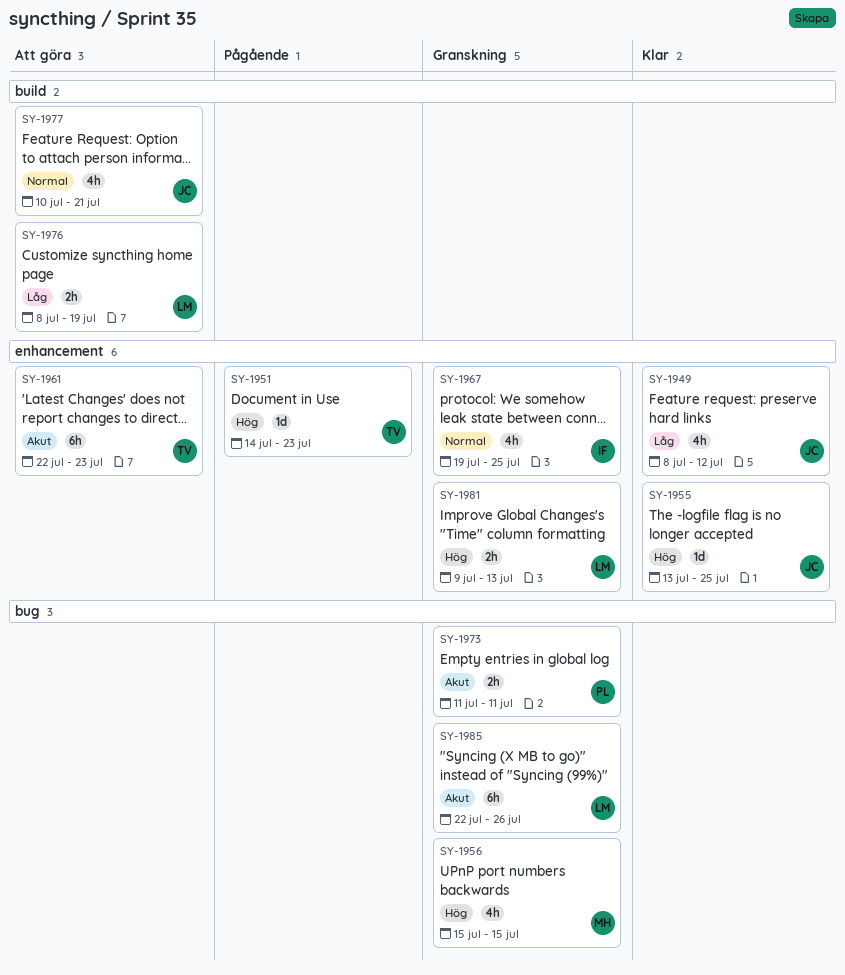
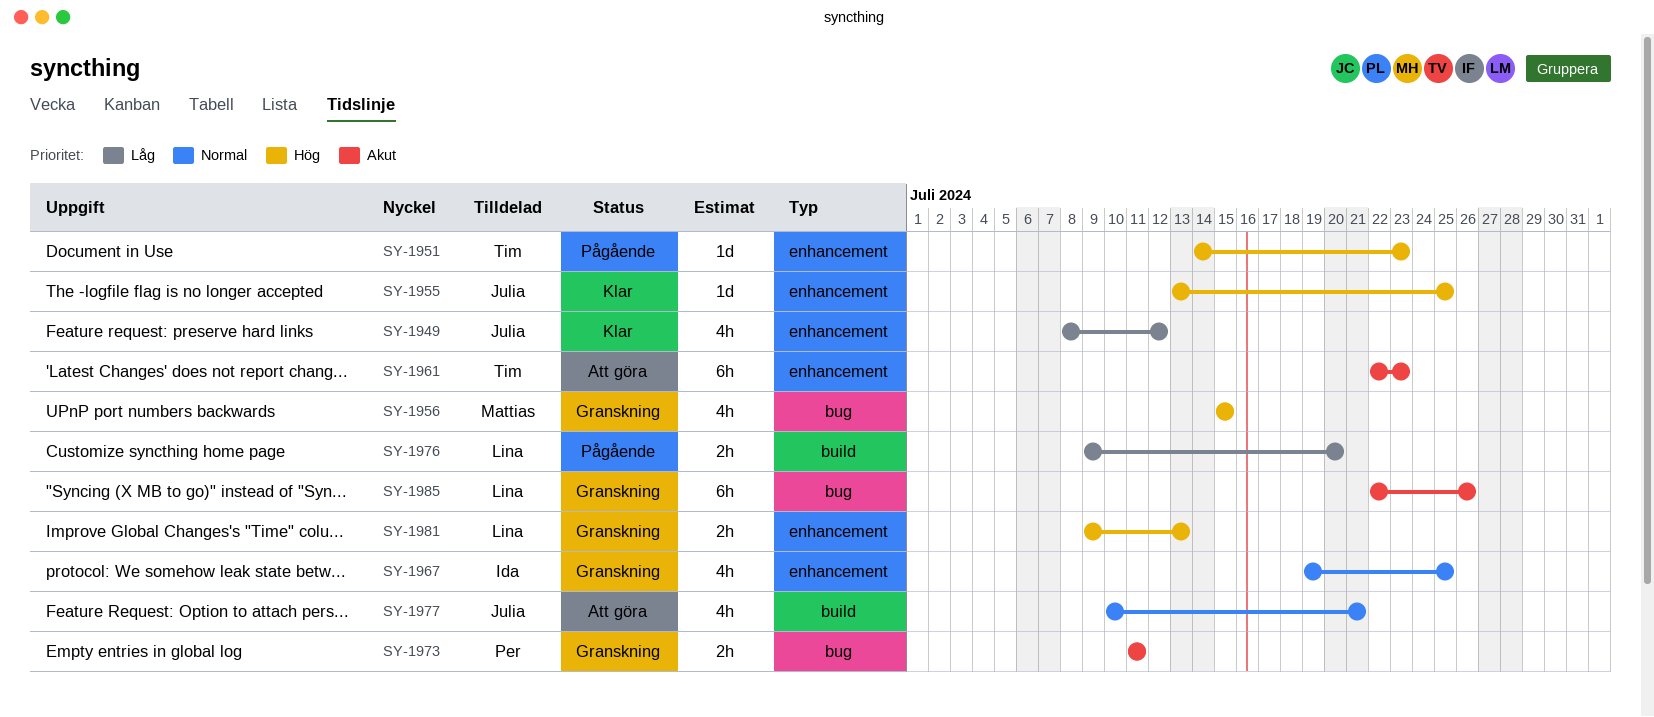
SY-1976, status: Att göra -> Pågående
SY-1976, start: Jul 8 -> Jul 9
SY-1976, due: Jul 19 -> Jul 20

